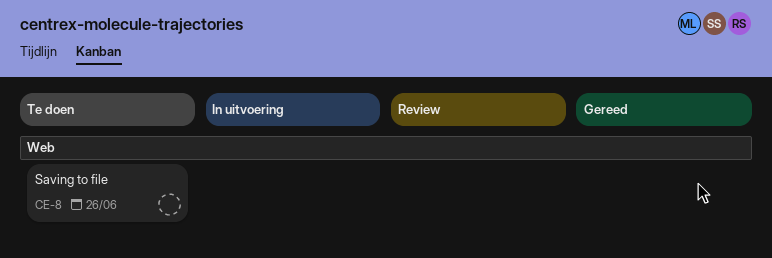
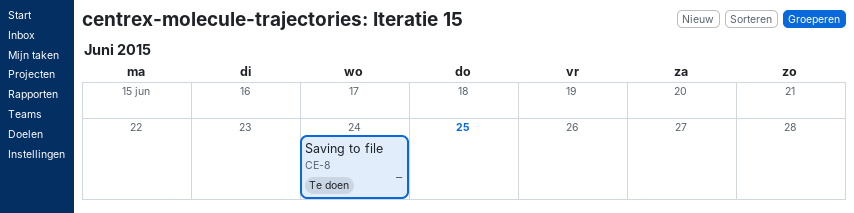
CE-8, due: Jun 26 -> Jun 24

